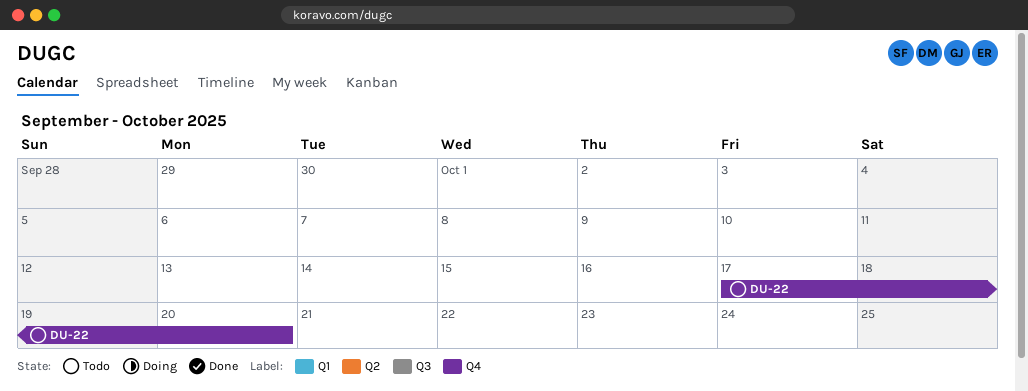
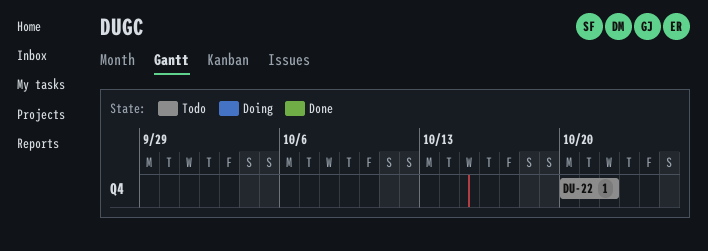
DU-22, start: Oct 17 -> Oct 20
DU-22, due: Oct 20 -> Oct 22

